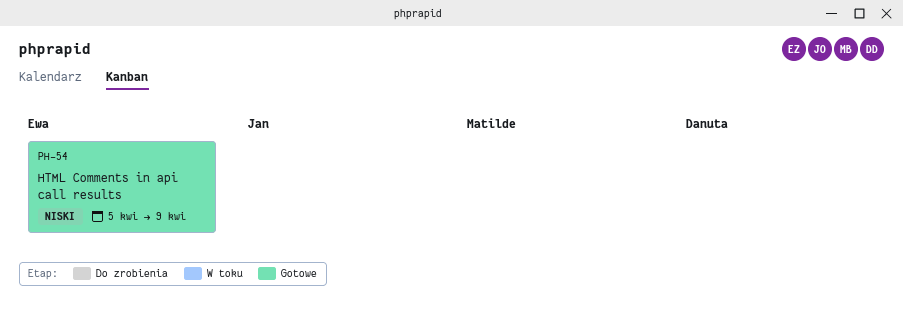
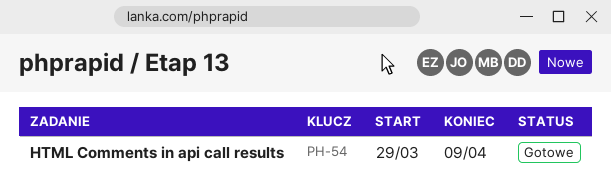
PH-54, start: Apr 5 -> Mar 29

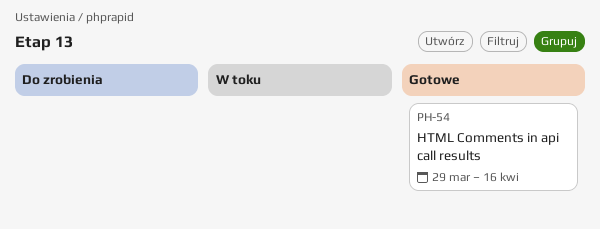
PH-54, due: Apr 9 -> Apr 16

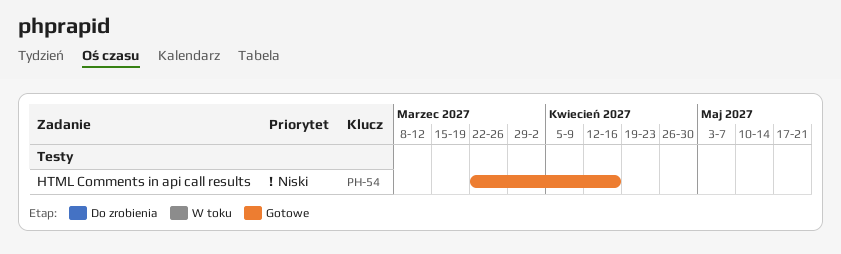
PH-54, start: Mar 29 -> Mar 22

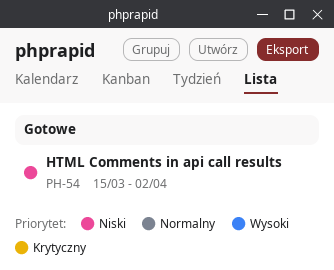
PH-54, start: Mar 22 -> Mar 15
PH-54, due: Apr 16 -> Apr 2

